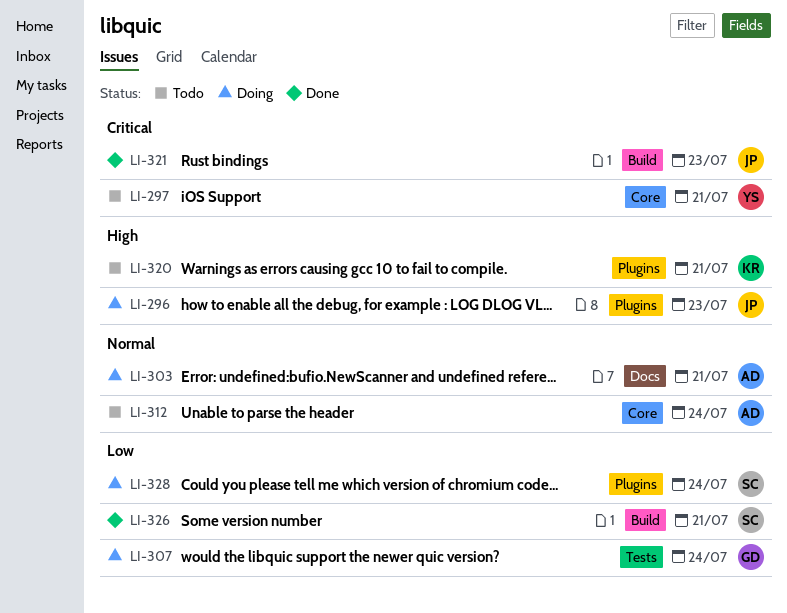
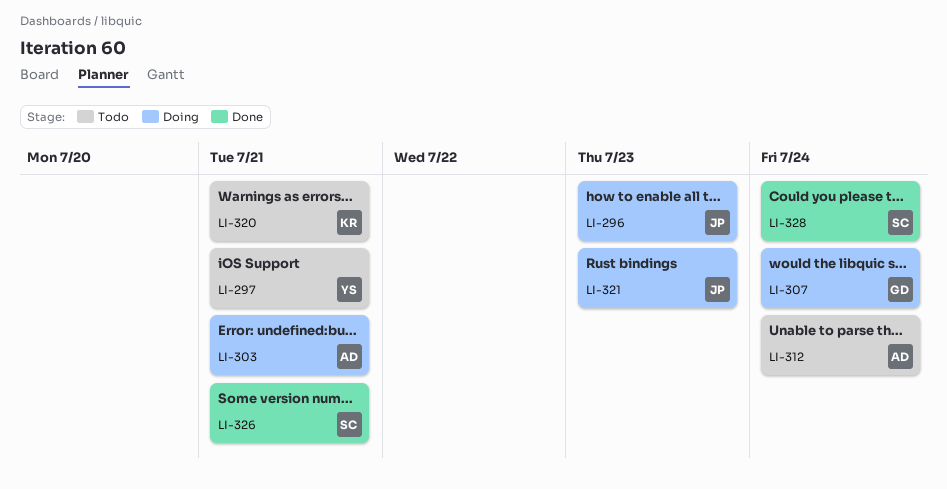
LI-321, status: Done -> Doing
LI-328, status: Doing -> Done

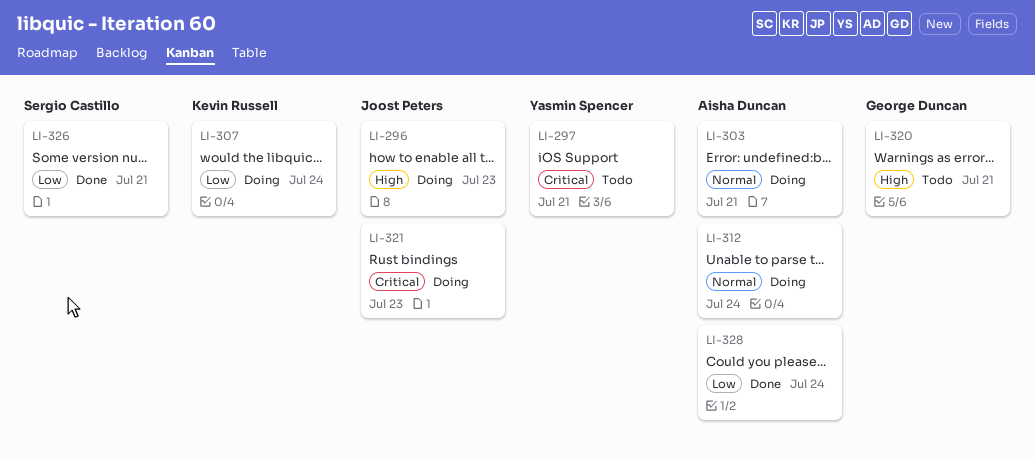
LI-307, owner: George Duncan -> Kevin Russell
LI-312, status: Todo -> Doing
LI-320, owner: Kevin Russell -> George Duncan
LI-328, owner: Sergio Castillo -> Aisha Duncan

